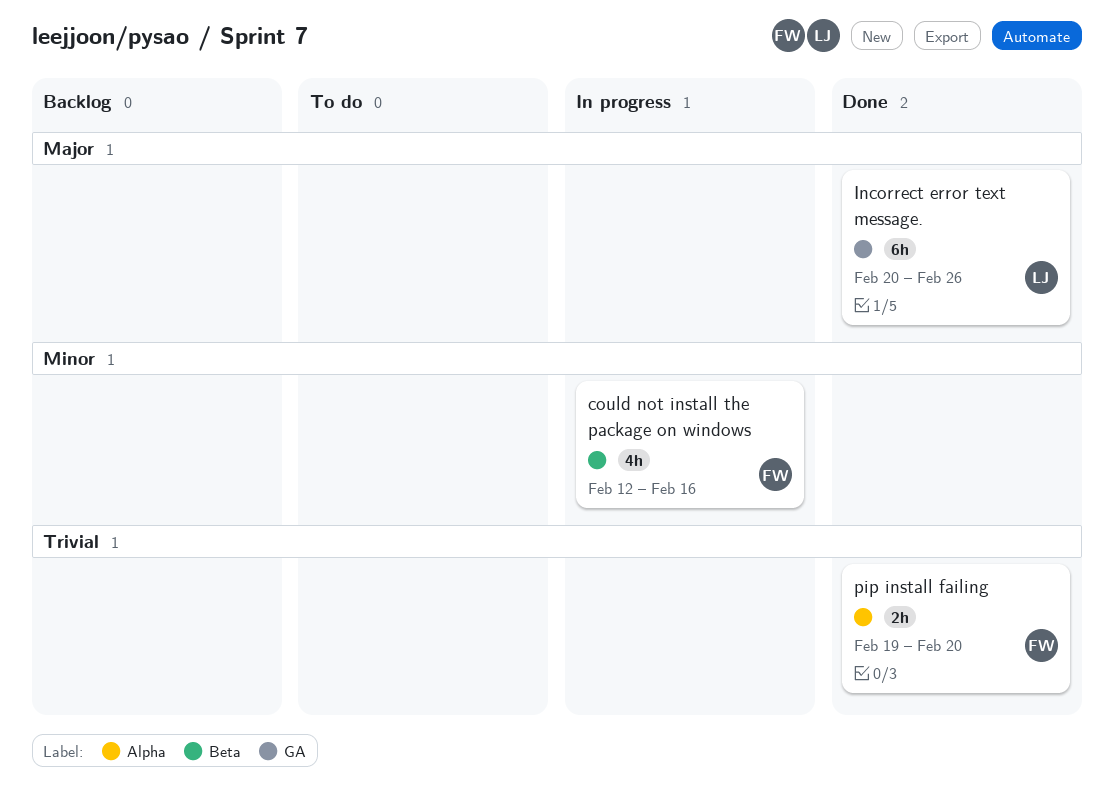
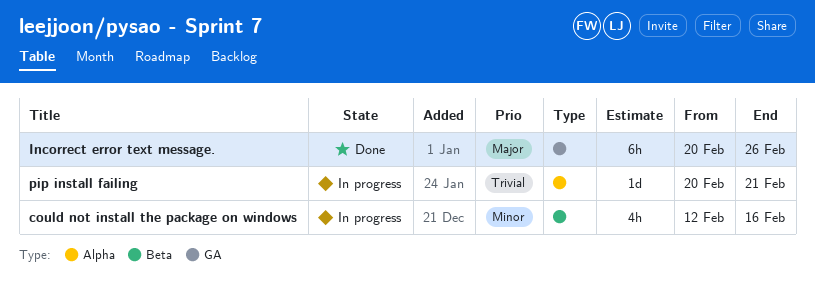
pip install failing, status: Done -> In progress
pip install failing, estimate: 2h -> 1d
pip install failing, start: Feb 19 -> Feb 20
pip install failing, due: Feb 20 -> Feb 21

